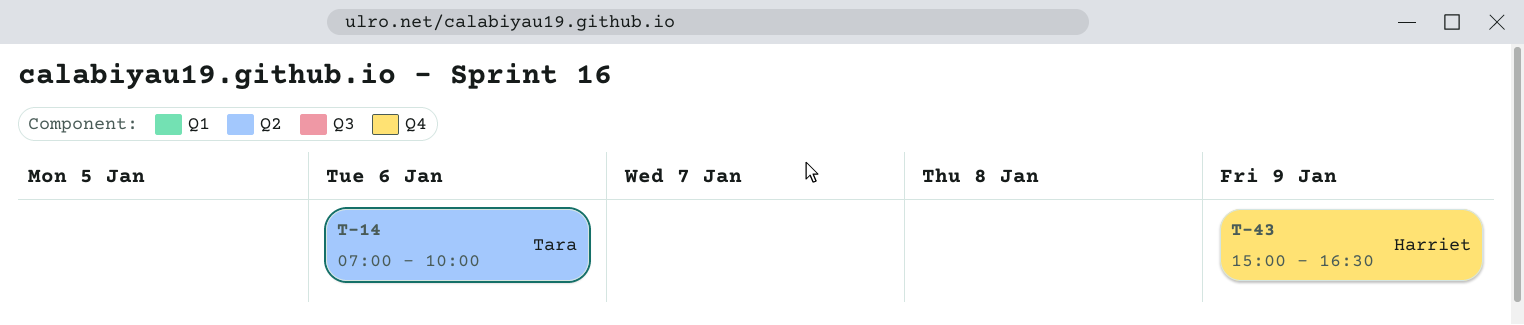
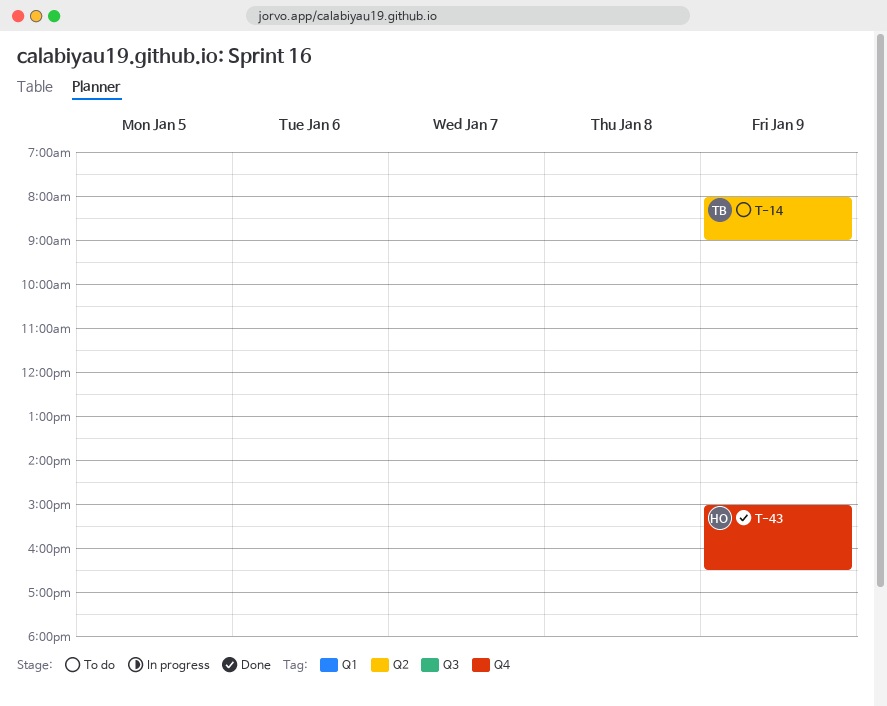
T-14, day: Jan 6 -> Jan 9
T-14, begins: 07:00 -> 08:00
T-14, ends: 10:00 -> 09:00

